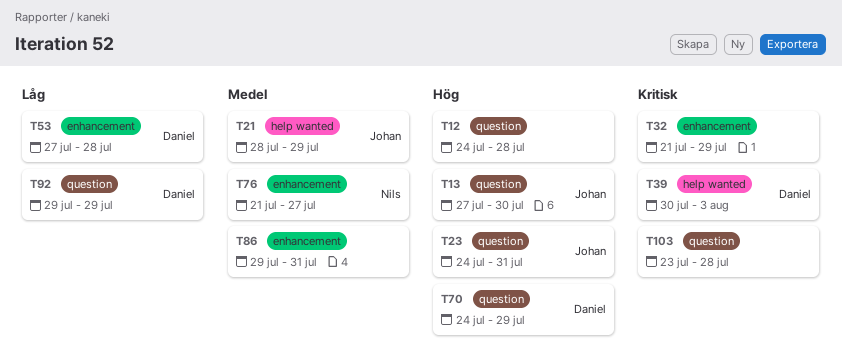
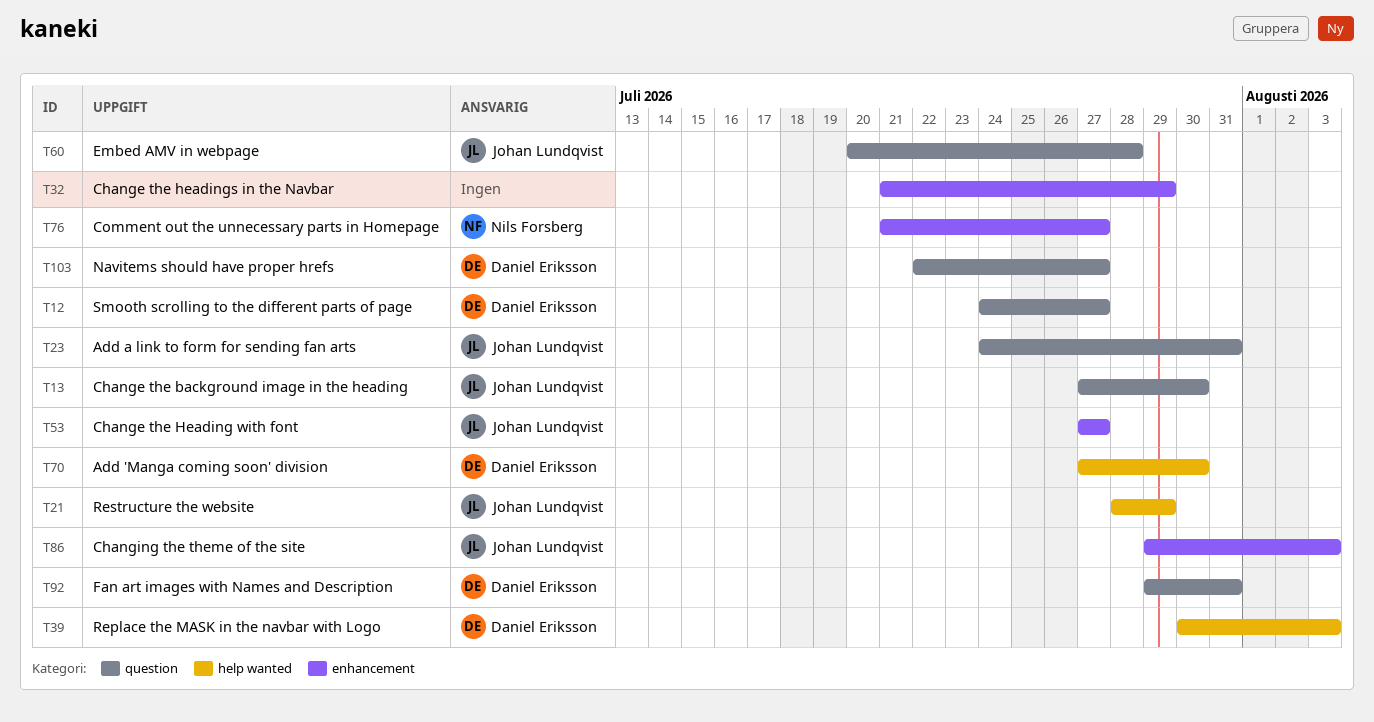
T12, owner: none -> Daniel Eriksson
T12, due: Jul 28 -> Jul 27
T53, owner: Daniel Eriksson -> Johan Lundqvist
T53, due: Jul 28 -> Jul 27
T60: none -> present
T70, label: question -> help wanted
T70, start: Jul 24 -> Jul 27
T70, due: Jul 29 -> Jul 30
T86, owner: none -> Johan Lundqvist
T86, due: Jul 31 -> Aug 3
T92, due: Jul 29 -> Jul 31
T103, owner: none -> Daniel Eriksson
T103, start: Jul 23 -> Jul 22
T103, due: Jul 28 -> Jul 27

